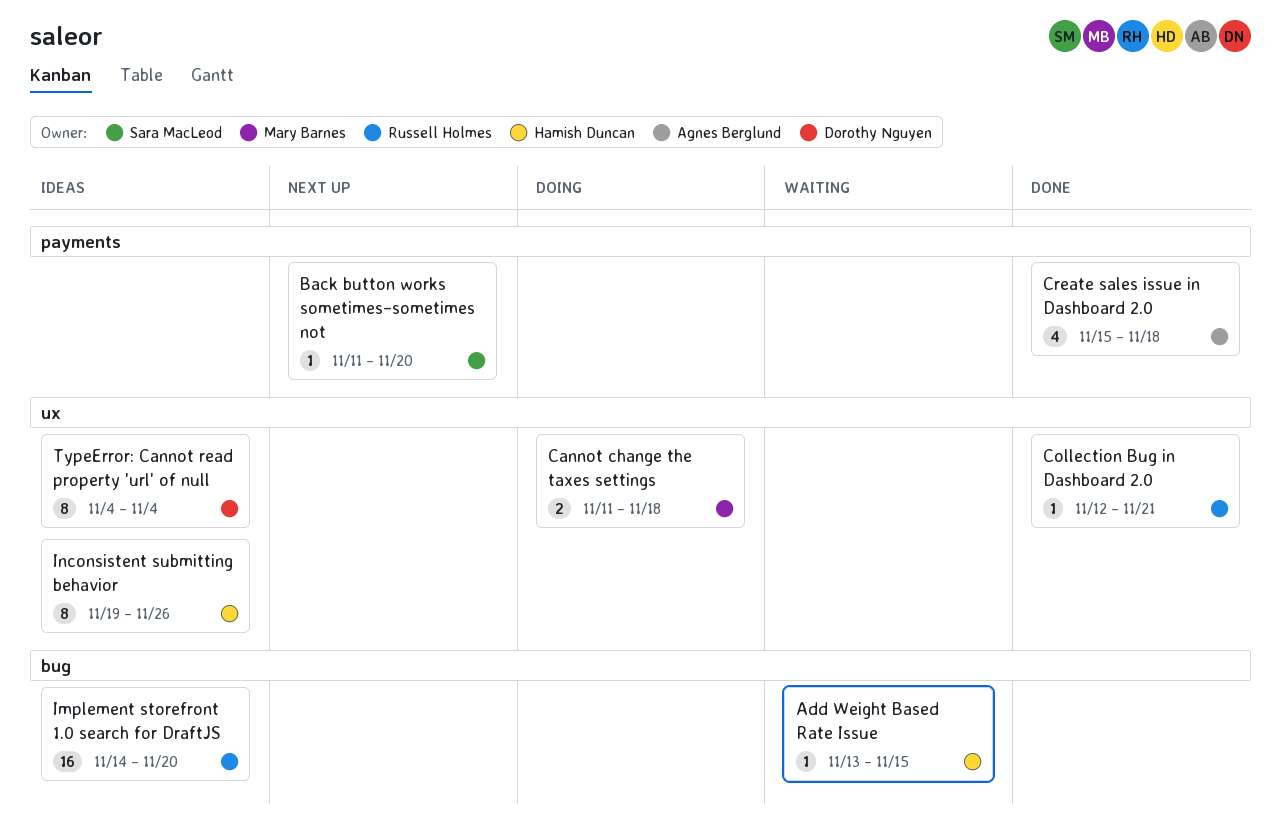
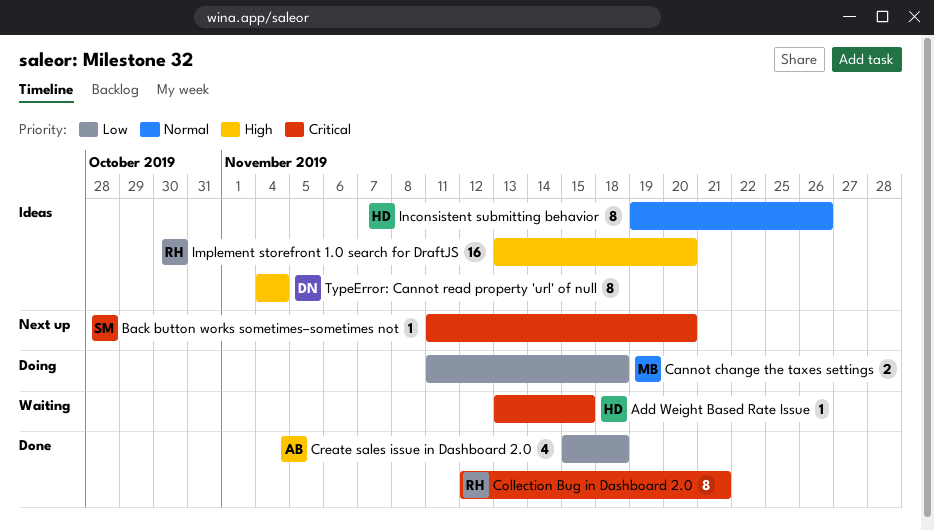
Collection Bug in Dashboard 2.0, estimate: 1 -> 8
Implement storefront 1.0 search for DraftJS, start: Nov 14 -> Nov 13

